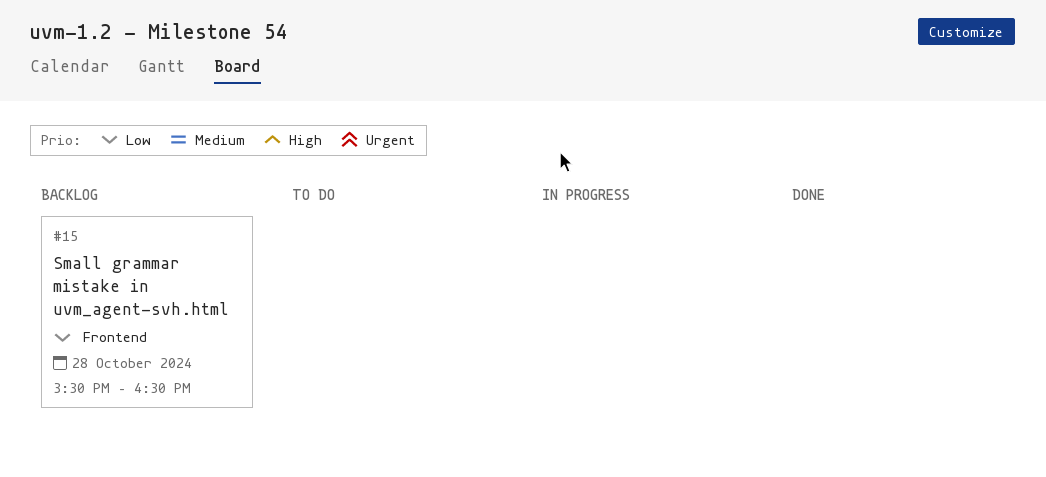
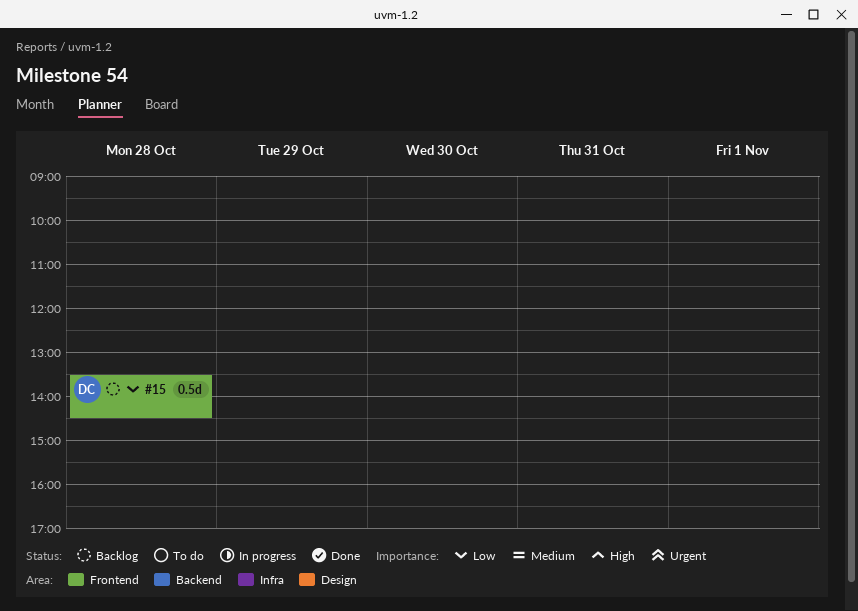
#15, begins: 15:30 -> 13:30
#15, ends: 16:30 -> 14:30

